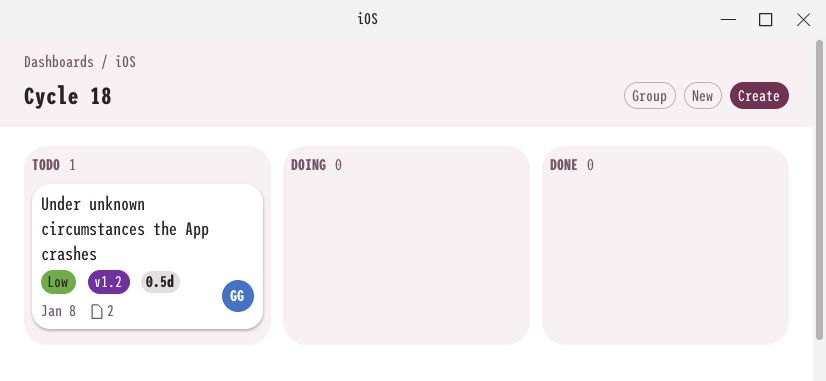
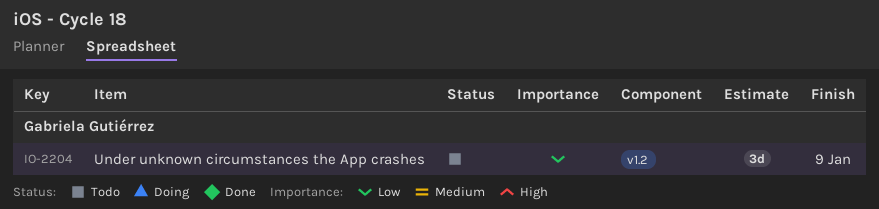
Under unknown circumstances the App crashes, estimate: 0.5d -> 3d
Under unknown circumstances the App crashes, due: Jan 8 -> Jan 9

